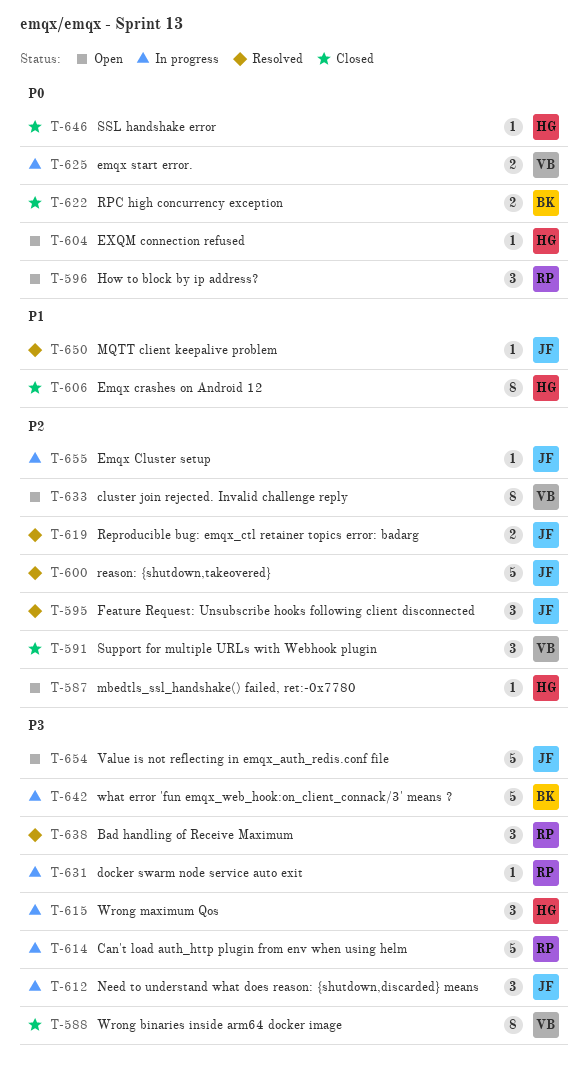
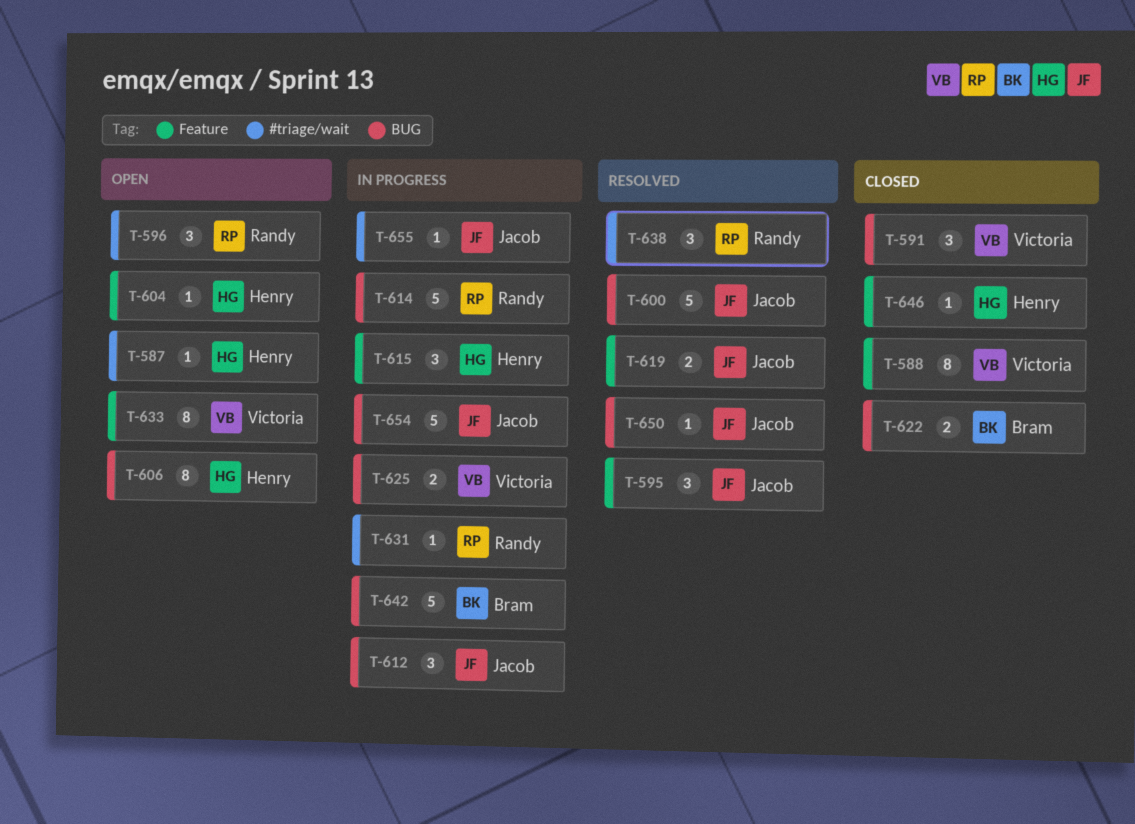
T-606, status: Closed -> Open
T-654, status: Open -> In progress

